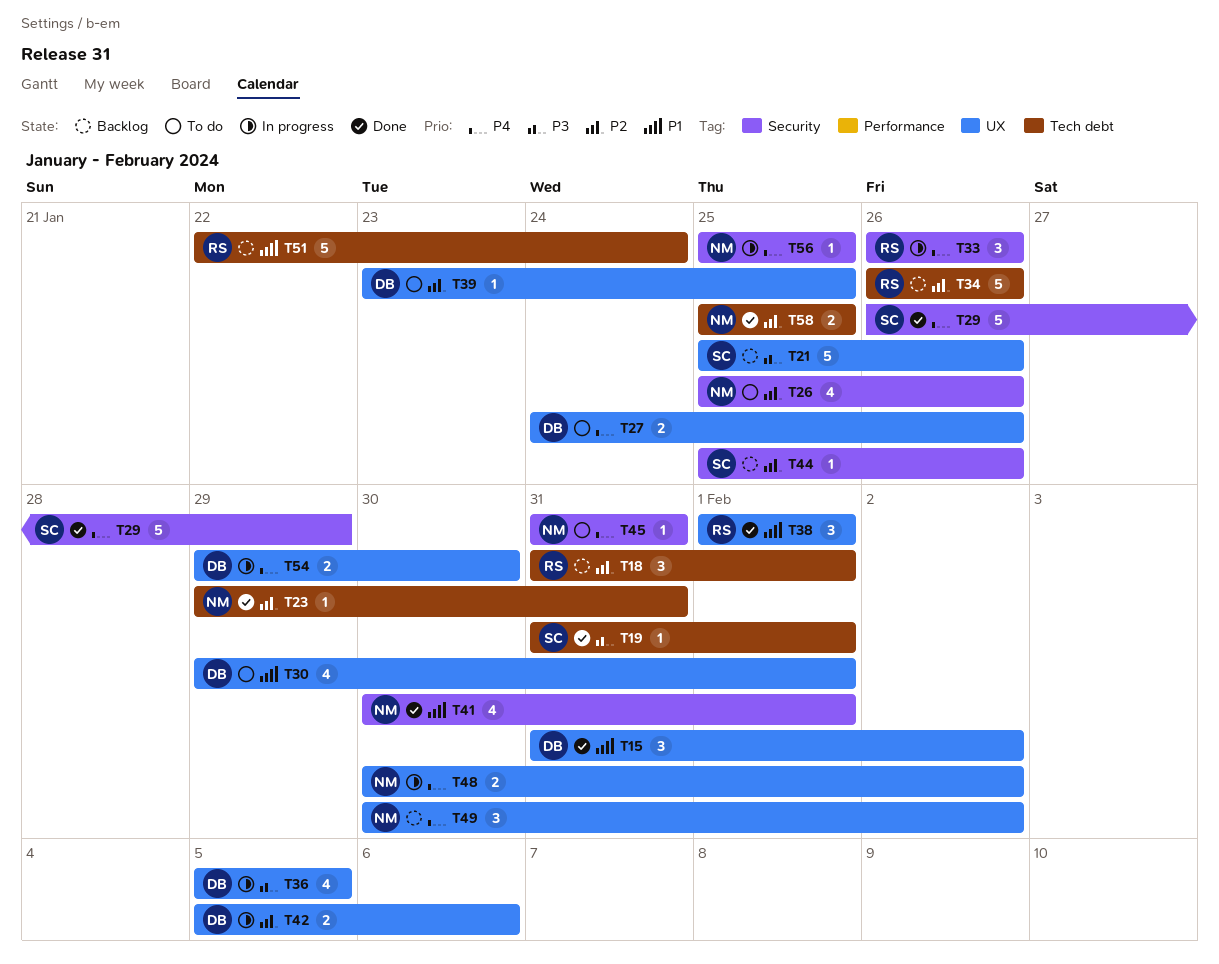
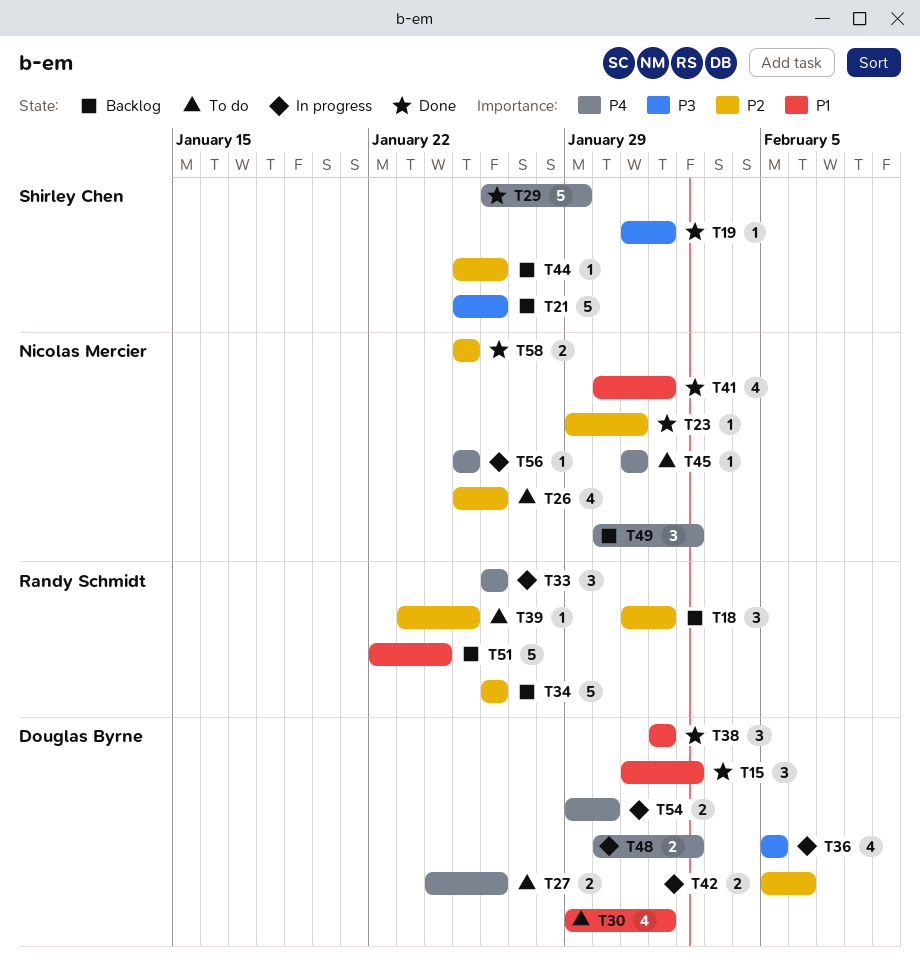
T38, owner: Randy Schmidt -> Douglas Byrne
T39, owner: Douglas Byrne -> Randy Schmidt
T48, owner: Nicolas Mercier -> Douglas Byrne

